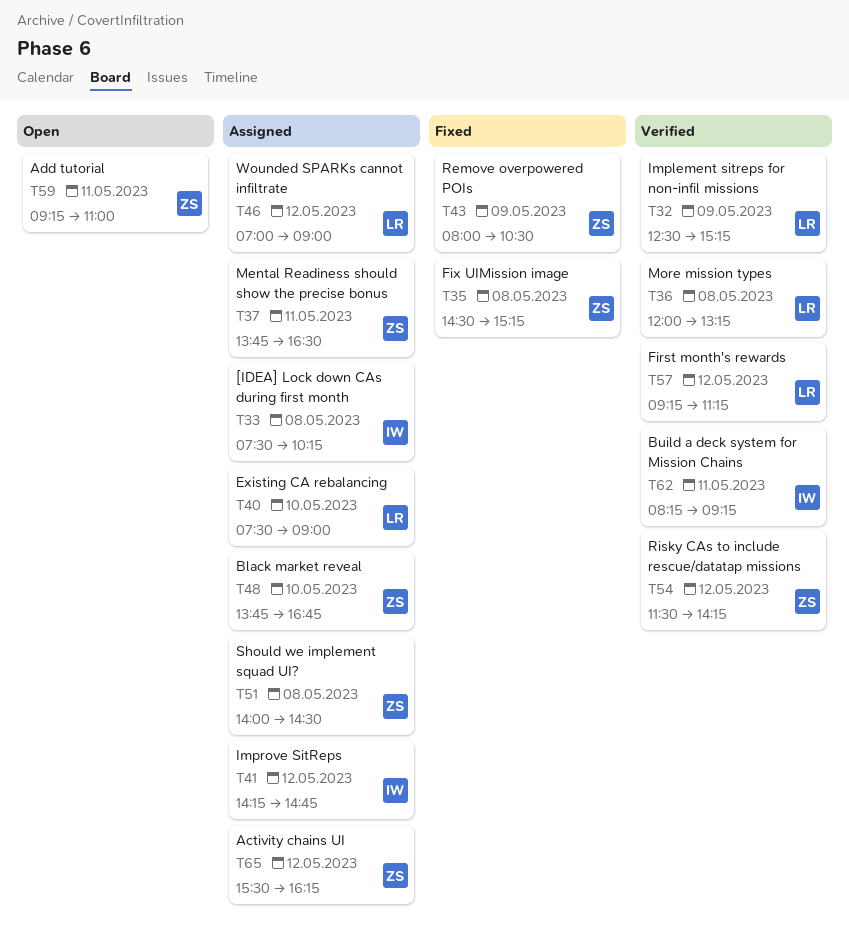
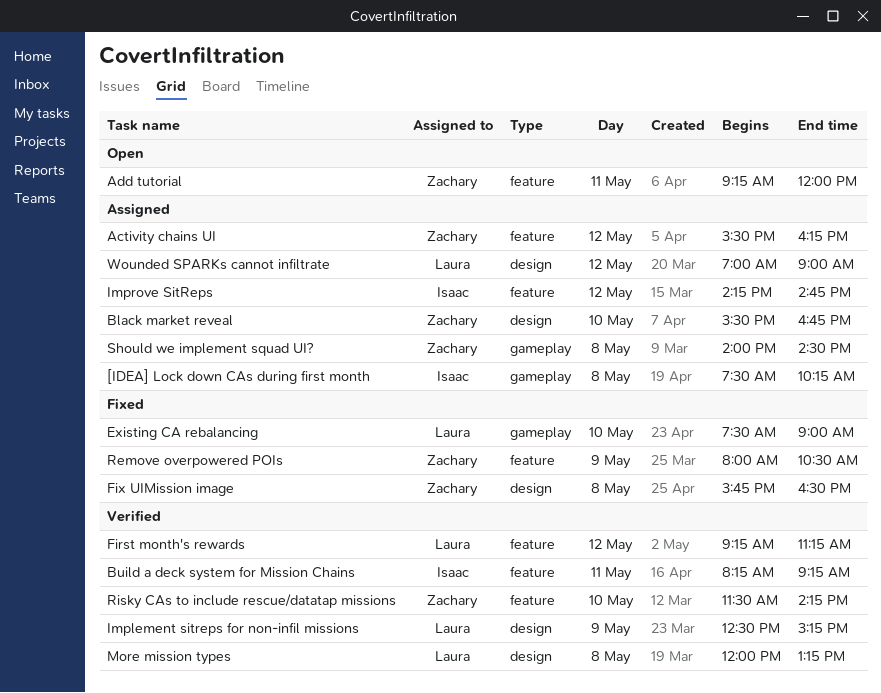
Add tutorial, ends: 11:00 -> 12:00
Black market reveal, begins: 13:45 -> 15:30
Existing CA rebalancing, status: Assigned -> Fixed
Fix UIMission image, begins: 14:30 -> 15:45
Fix UIMission image, ends: 15:15 -> 16:30
Mental Readiness should show the precise bonus: present -> none
Risky CAs to include rescue/datatap missions, day: May 12 -> May 10

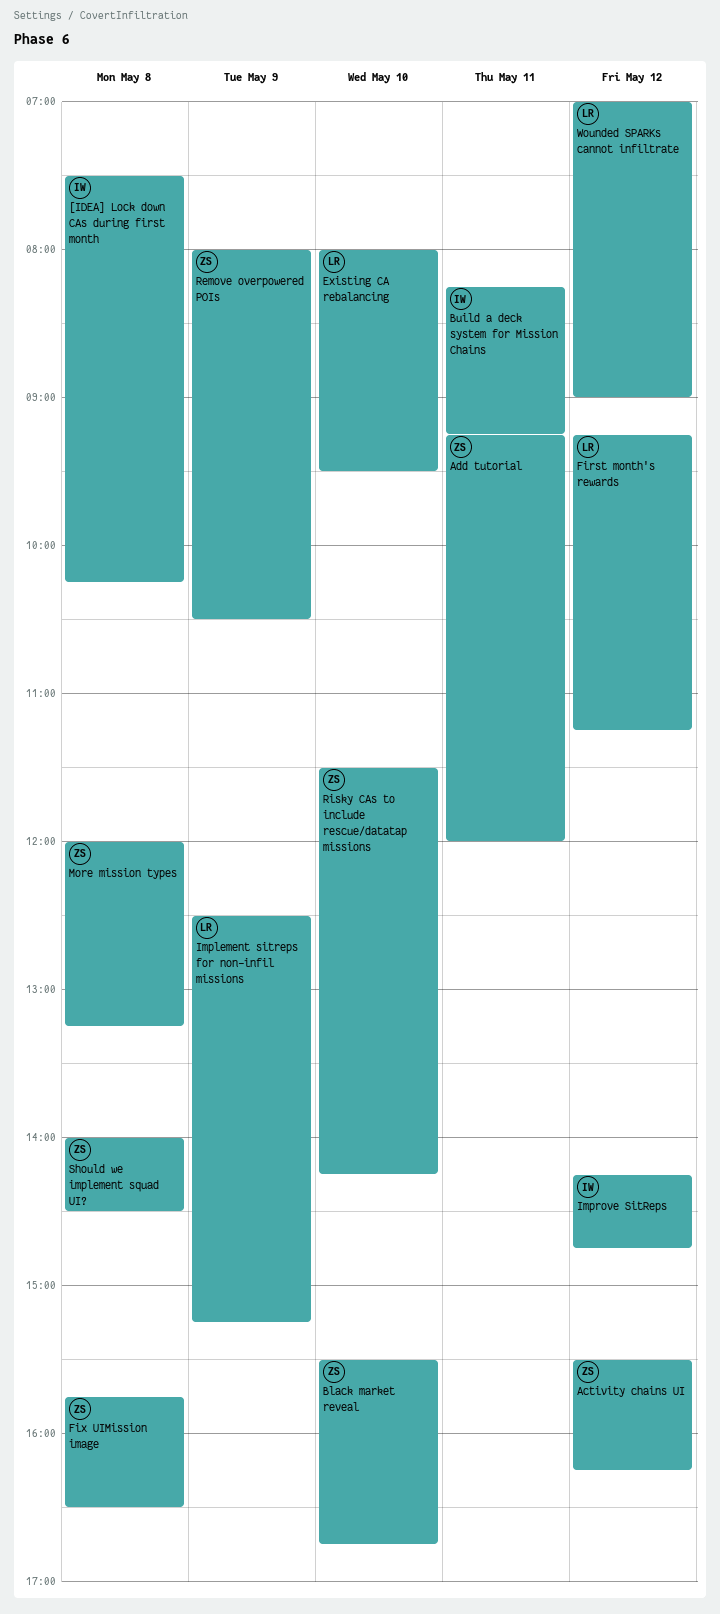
Existing CA rebalancing, begins: 07:30 -> 08:00
Existing CA rebalancing, ends: 09:00 -> 09:30
More mission types, owner: Laura -> Zachary

